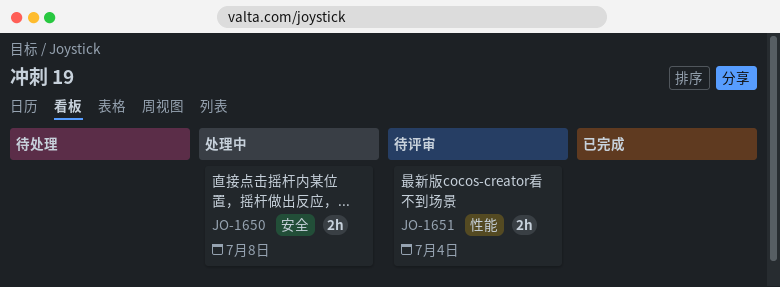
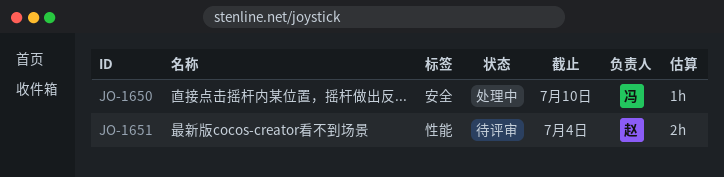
JO-1650, estimate: 2h -> 1h
JO-1650, due: Jul 8 -> Jul 10

